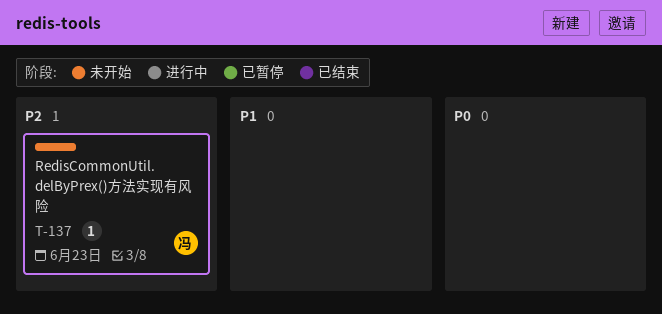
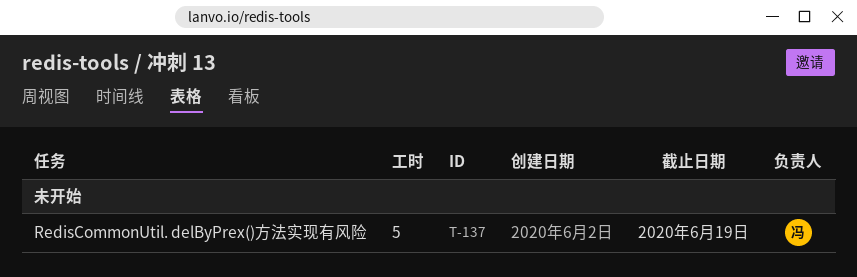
T-137, estimate: 1 -> 5
T-137, due: Jun 23 -> Jun 19

